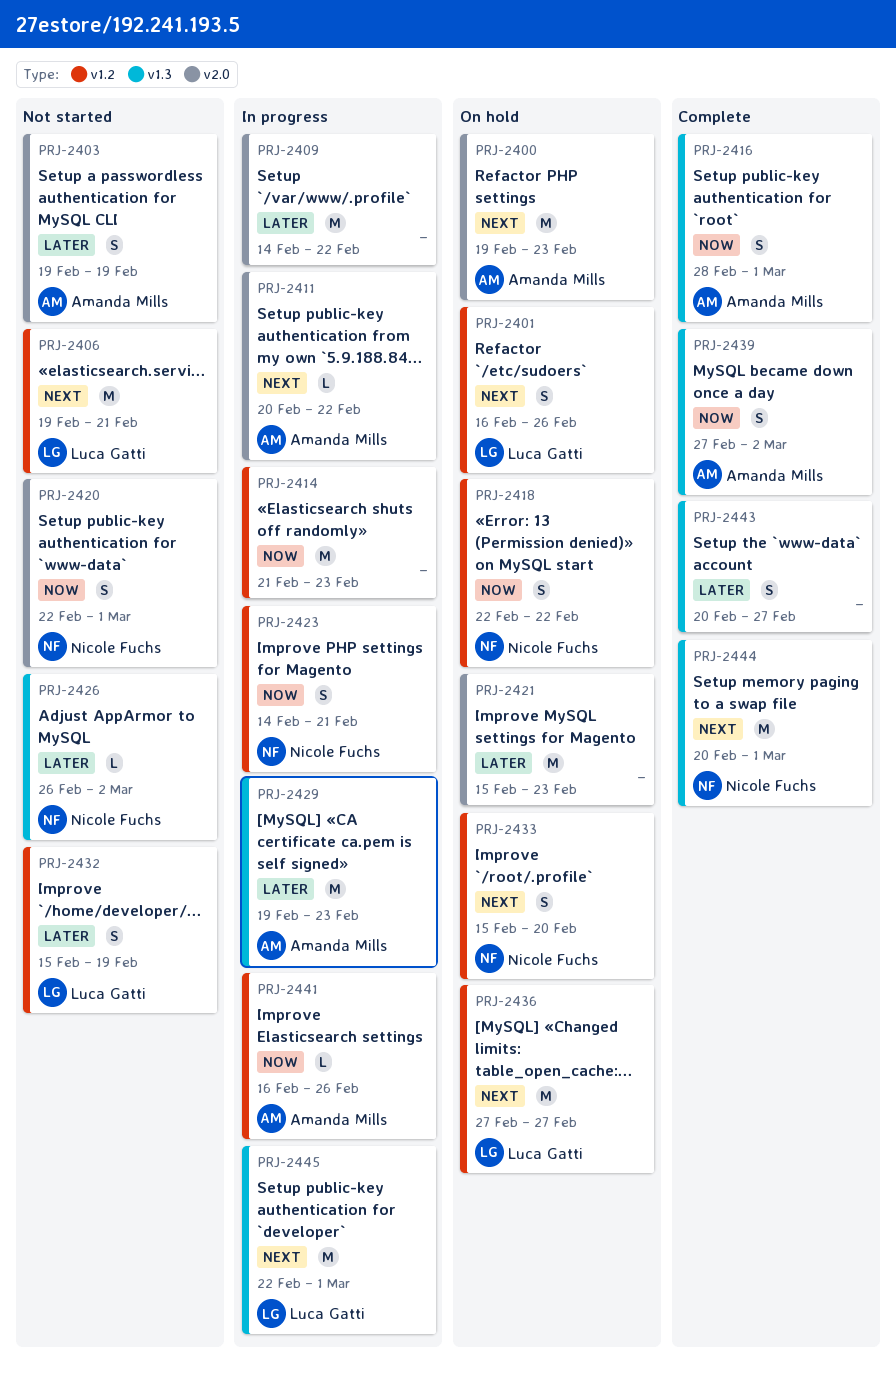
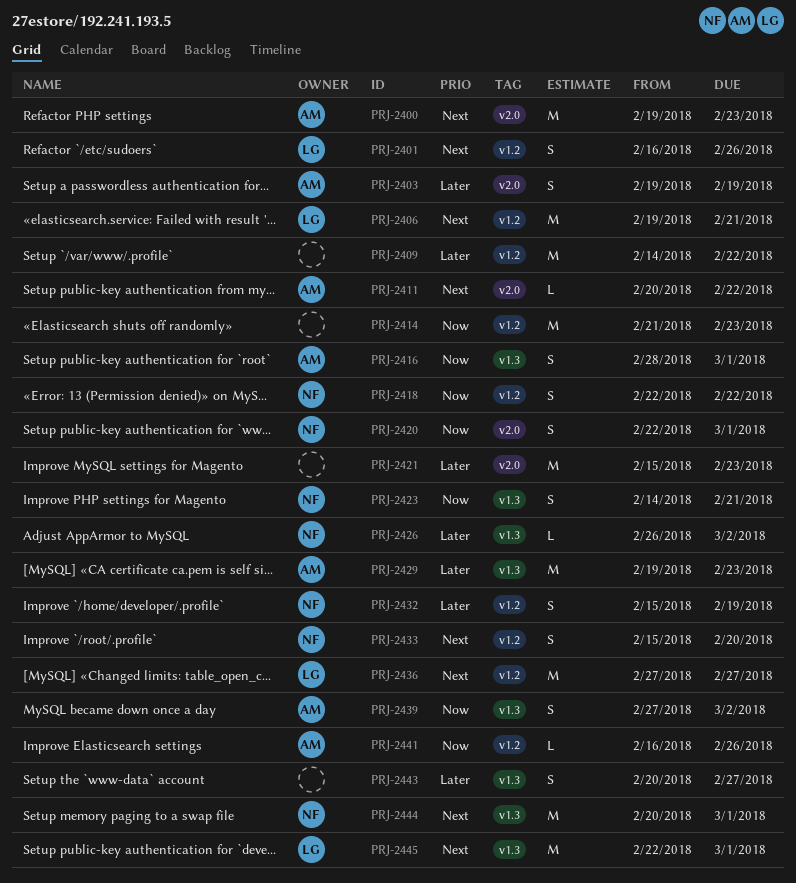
PRJ-2409, label: v2.0 -> v1.2
PRJ-2423, label: v1.2 -> v1.3
PRJ-2432, owner: Luca Gatti -> Nicole Fuchs

